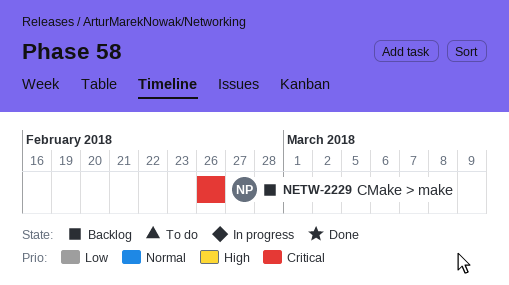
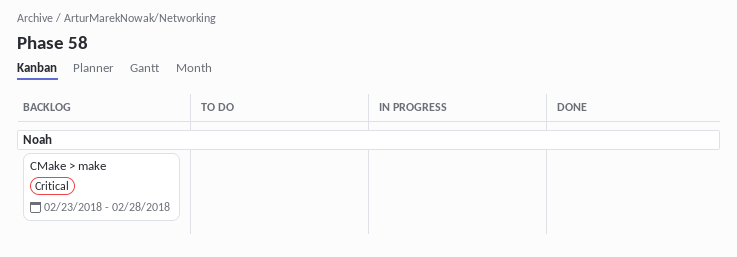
CMake > make, start: Feb 26 -> Feb 23
CMake > make, due: Feb 26 -> Feb 28

